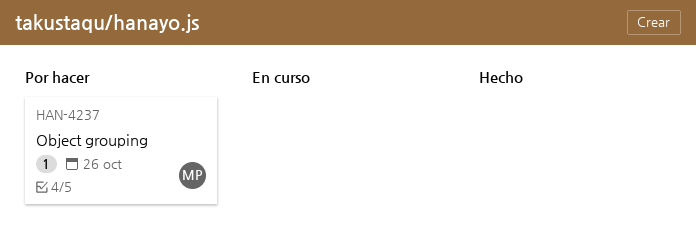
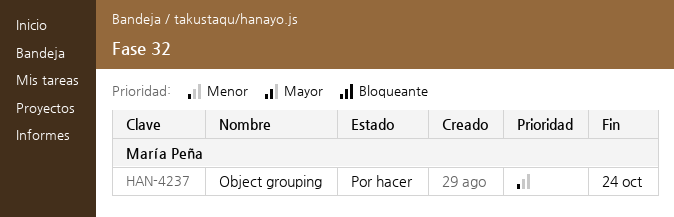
HAN-4237, due: Oct 26 -> Oct 24

